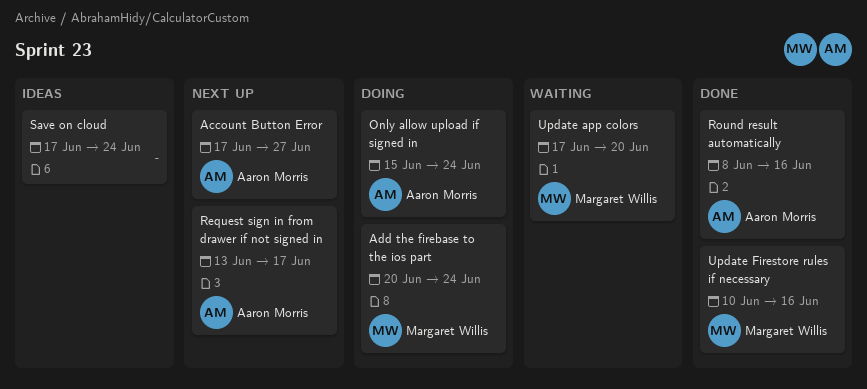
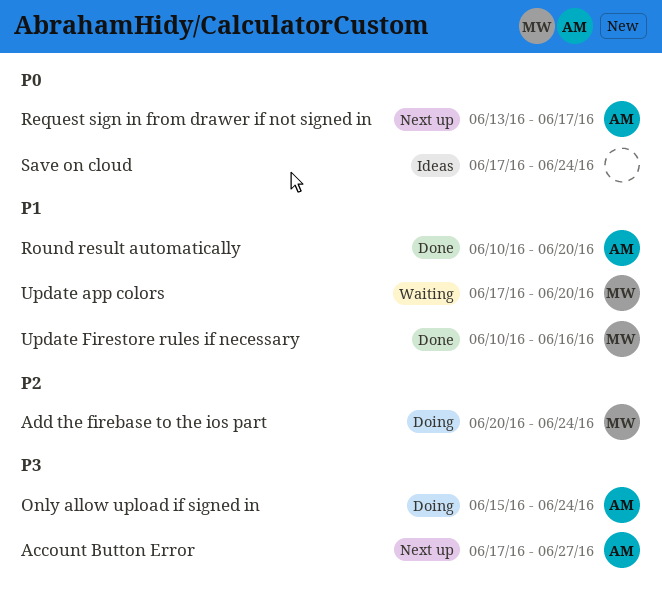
Round result automatically, start: Jun 8 -> Jun 10
Round result automatically, due: Jun 16 -> Jun 20

